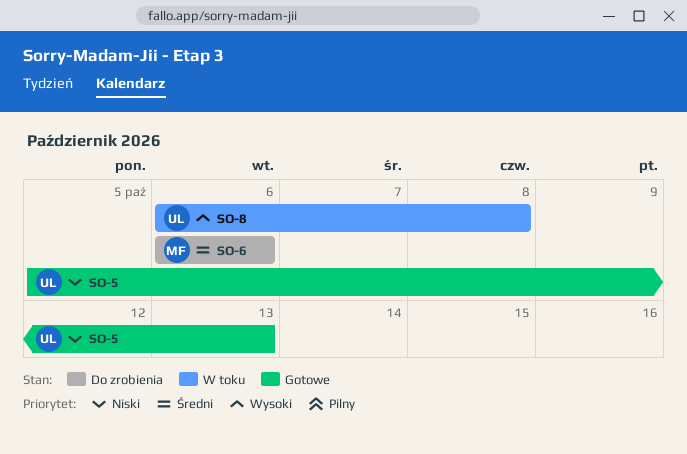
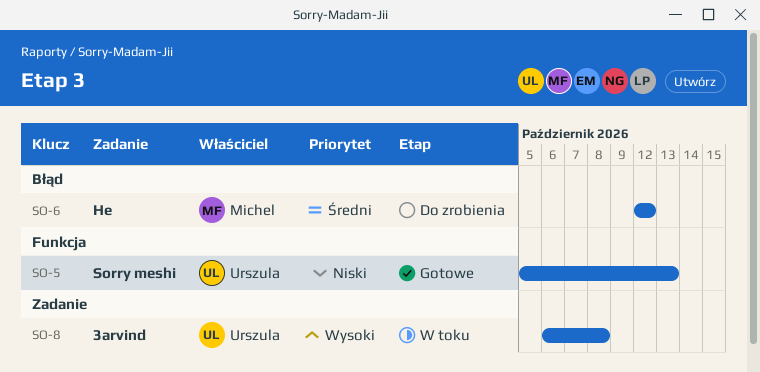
SO-6, start: Oct 6 -> Oct 12
SO-6, due: Oct 6 -> Oct 12

